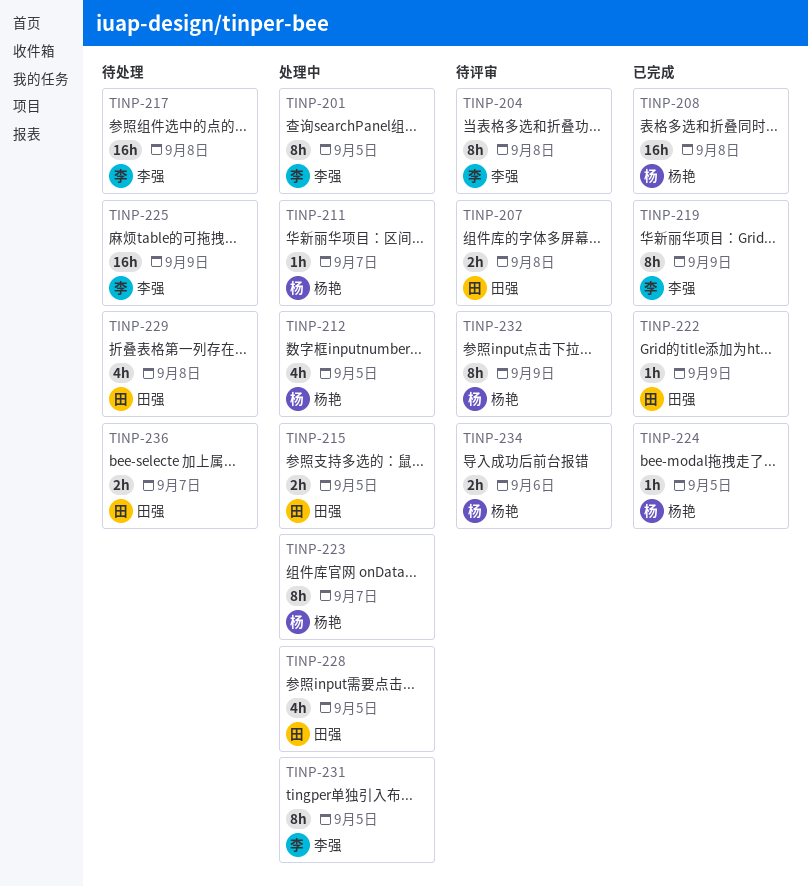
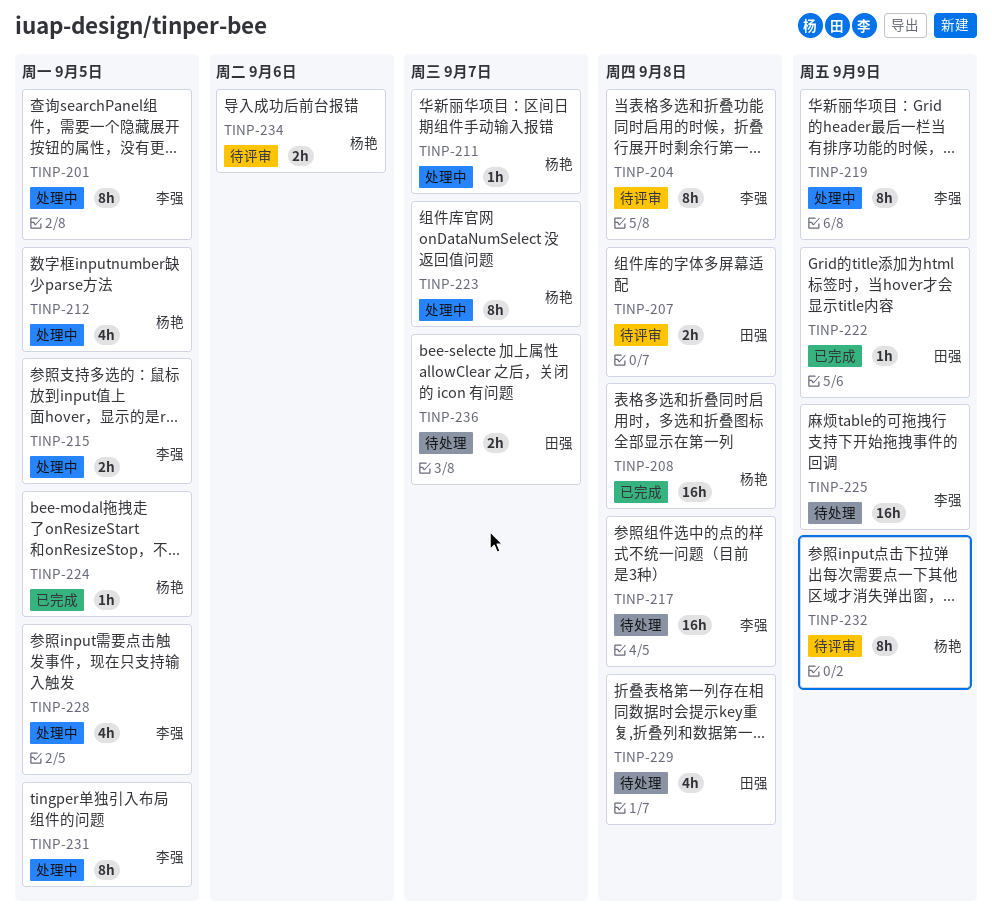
TINP-215, owner: 田强 -> 李强
TINP-219, status: 已完成 -> 处理中
TINP-228, owner: 田强 -> 李强

